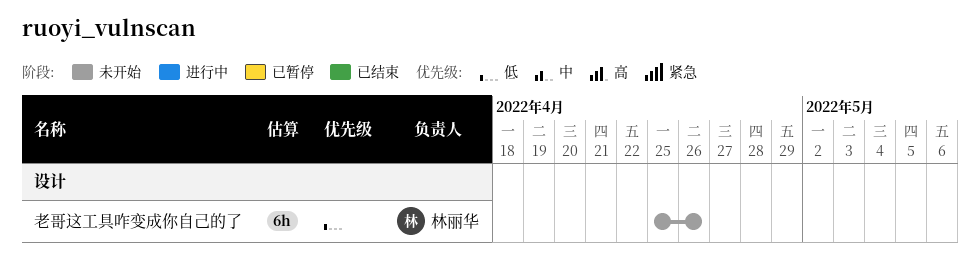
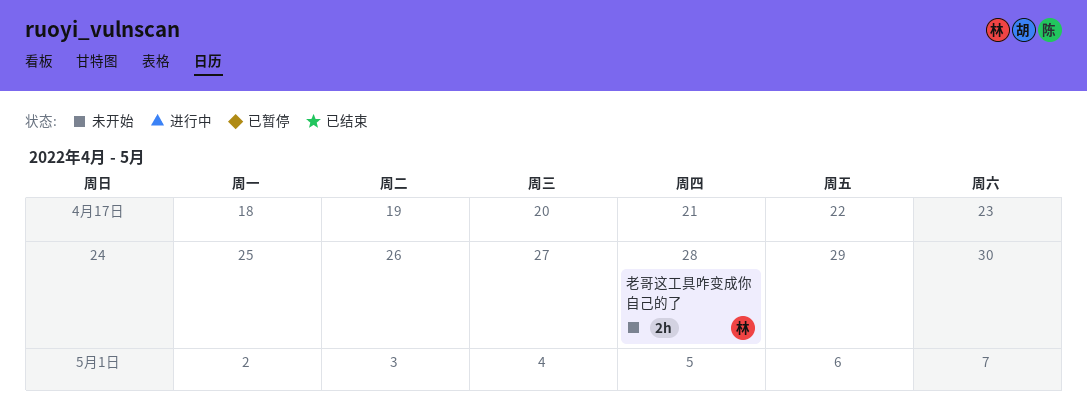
老哥这工具咋变成你自己的了, estimate: 6h -> 2h
老哥这工具咋变成你自己的了, due: Apr 26 -> Apr 28

